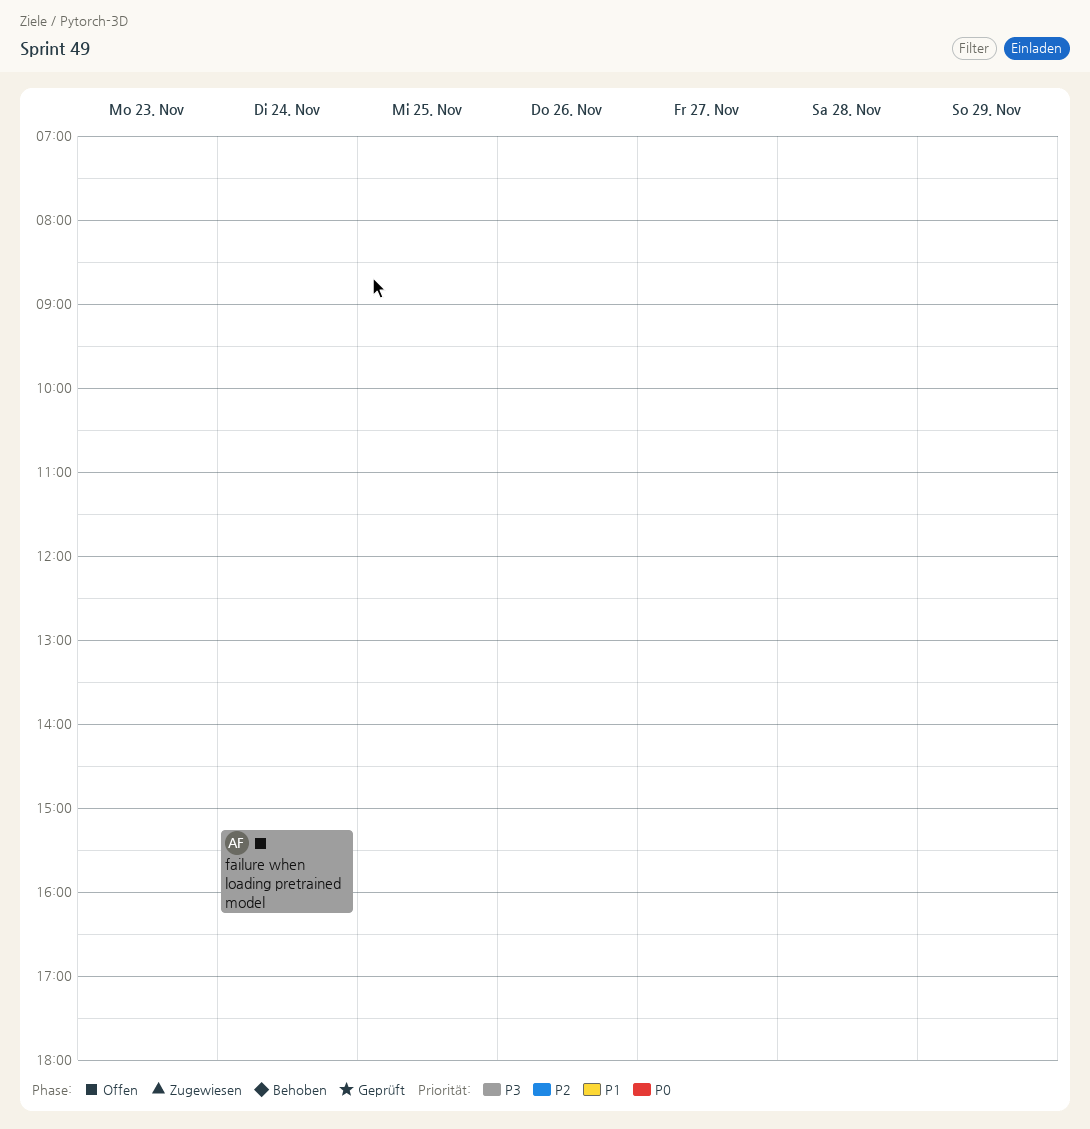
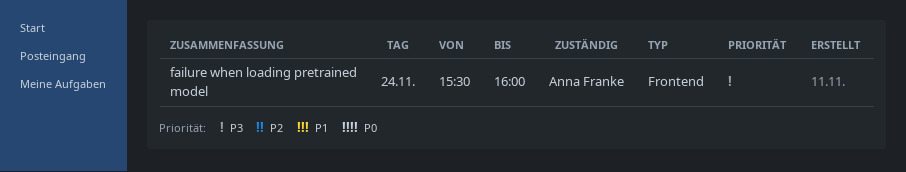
failure when loading pretrained model, begins: 15:15 -> 15:30
failure when loading pretrained model, ends: 16:15 -> 16:00

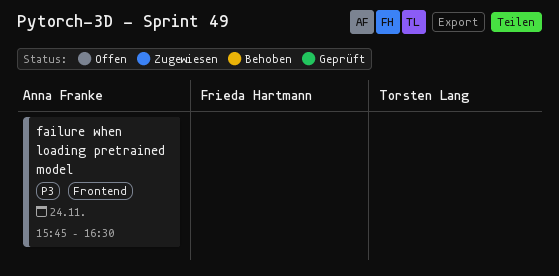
failure when loading pretrained model, begins: 15:30 -> 15:45
failure when loading pretrained model, ends: 16:00 -> 16:30

